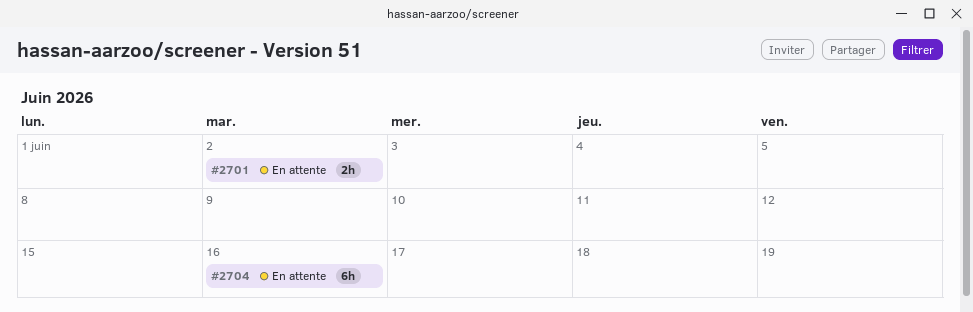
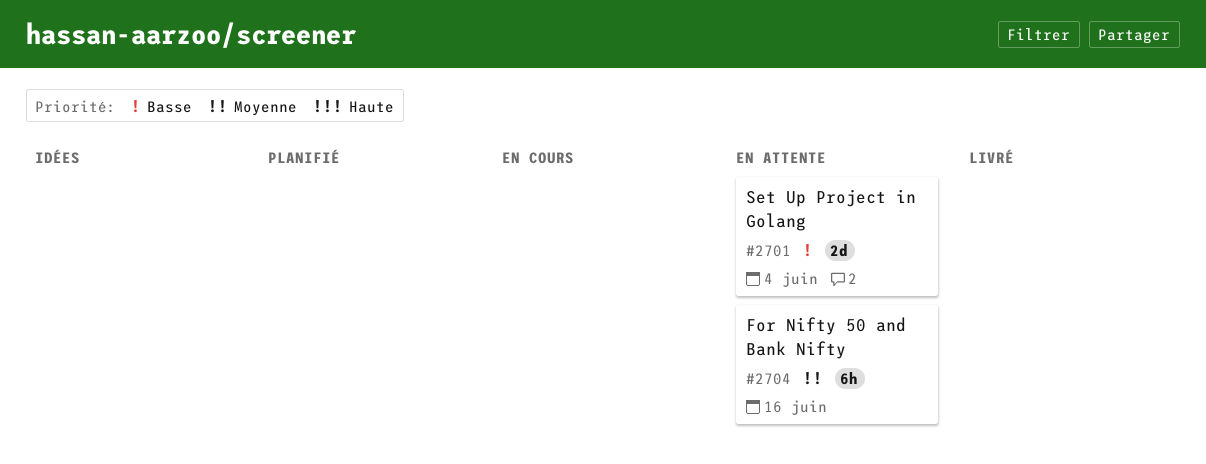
#2701, estimate: 2h -> 2d
#2701, due: Jun 2 -> Jun 4

